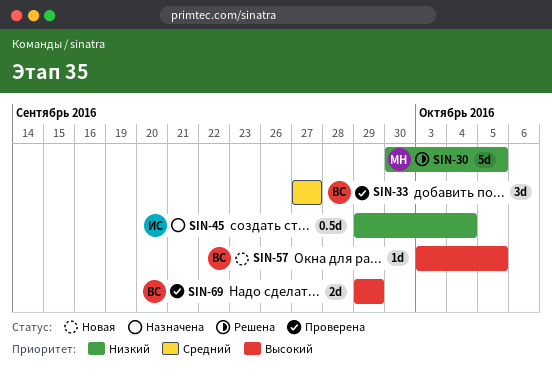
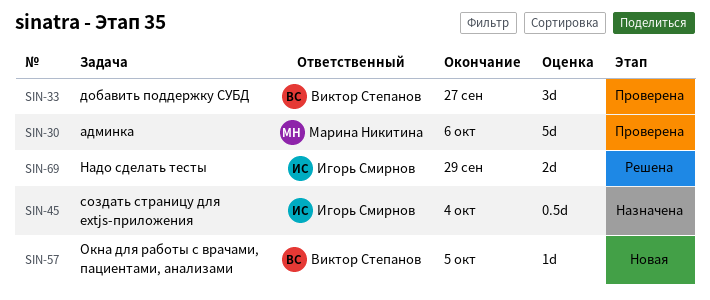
SIN-30, status: Решена -> Проверена
SIN-30, due: Oct 5 -> Oct 6
SIN-69, status: Проверена -> Решена
SIN-69, owner: Виктор Степанов -> Игорь Смирнов

